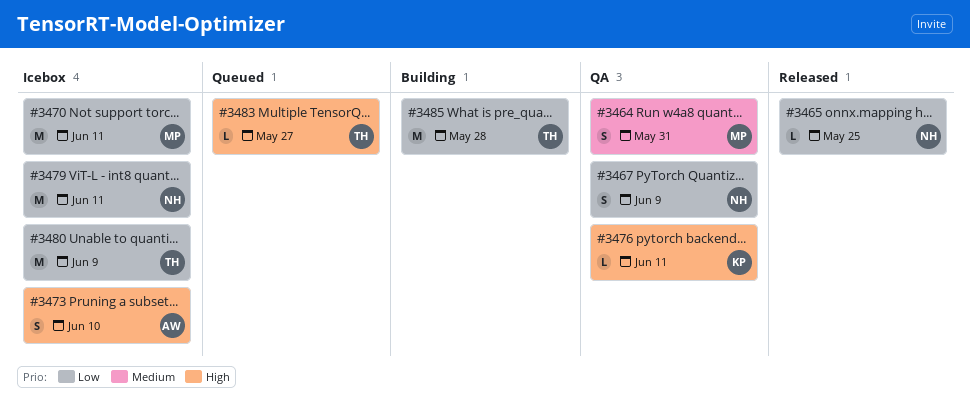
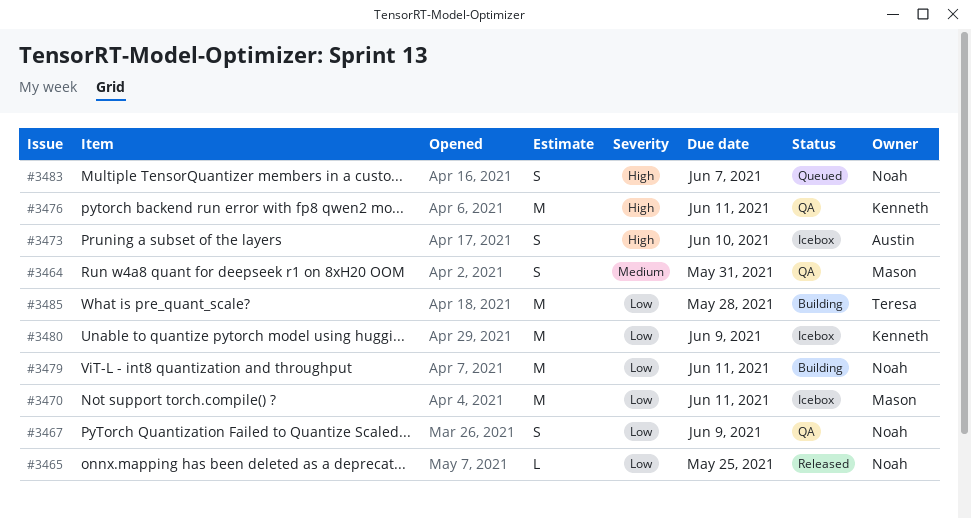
#3476, estimate: L -> M
#3479, status: Icebox -> Building
#3480, owner: Teresa -> Kenneth
#3483, owner: Teresa -> Noah
#3483, estimate: L -> S
#3483, due: May 27 -> Jun 7

